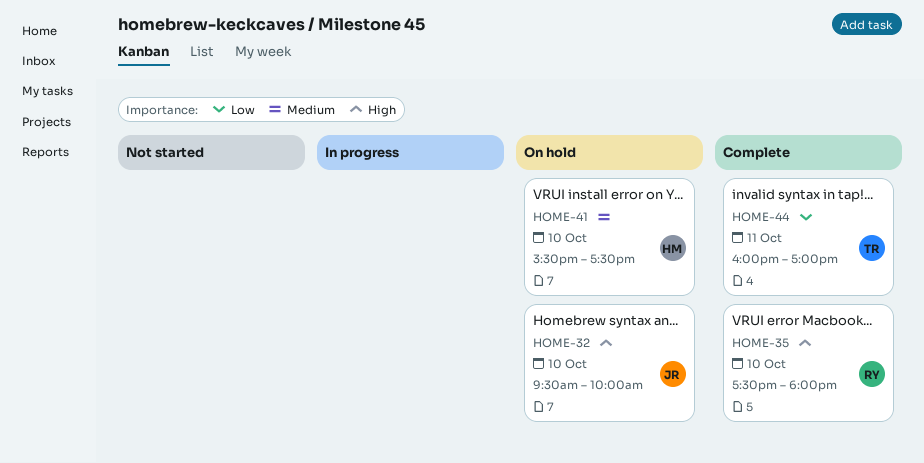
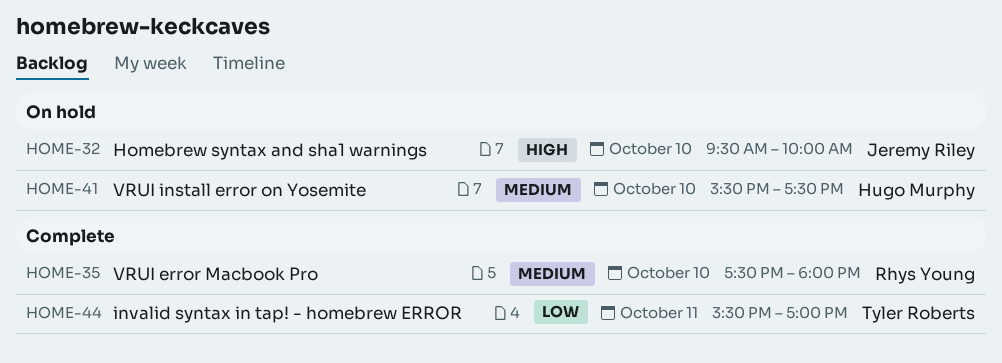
HOME-35, priority: High -> Medium
HOME-44, begins: 16:00 -> 15:30

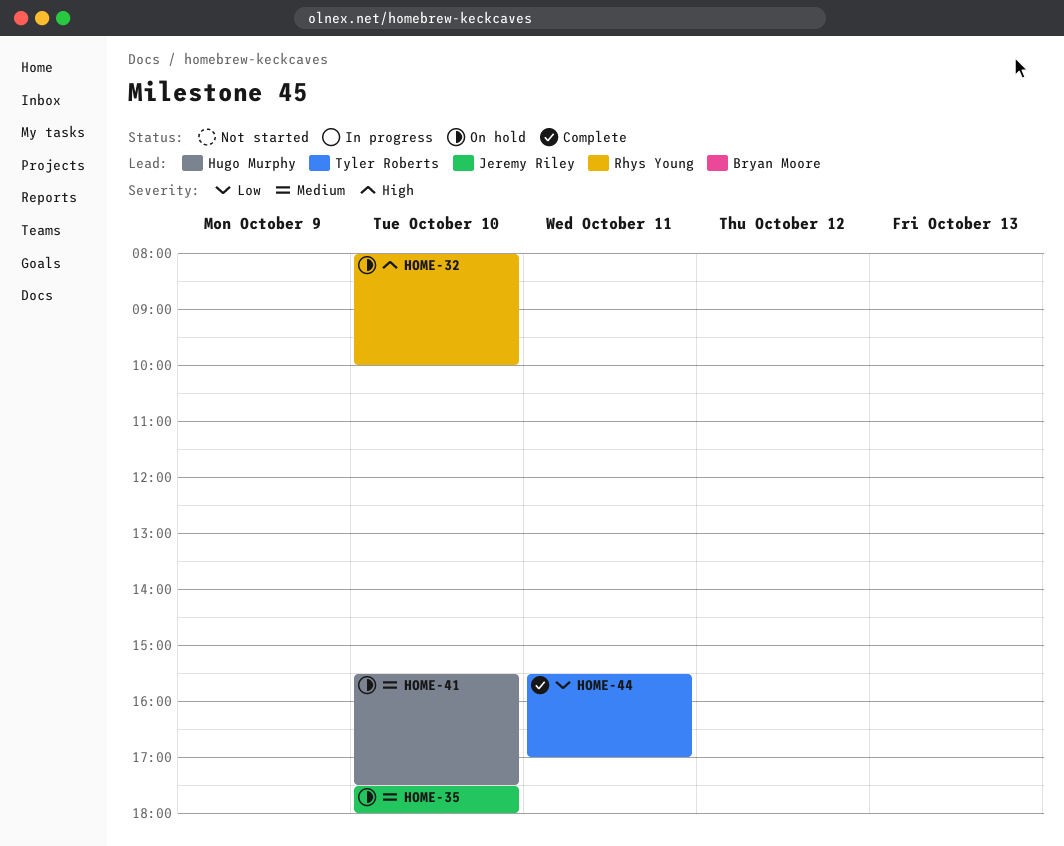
HOME-32, owner: Jeremy Riley -> Rhys Young
HOME-32, begins: 09:30 -> 08:00
HOME-35, status: Complete -> On hold
HOME-35, owner: Rhys Young -> Jeremy Riley

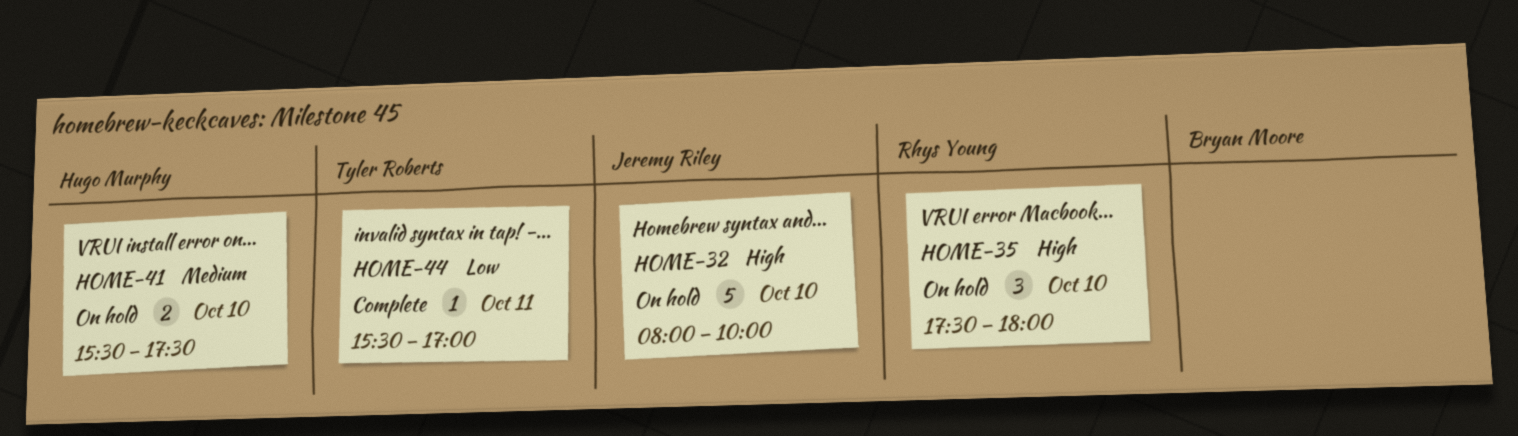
HOME-32, owner: Rhys Young -> Jeremy Riley
HOME-35, owner: Jeremy Riley -> Rhys Young
HOME-35, priority: Medium -> High

